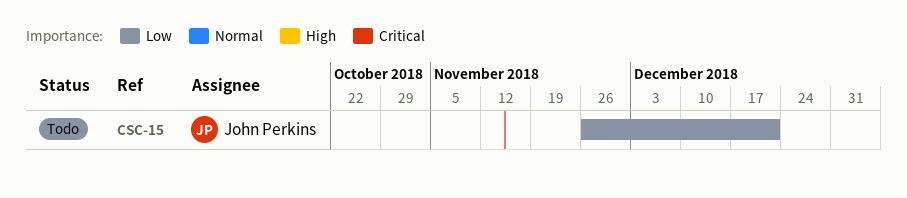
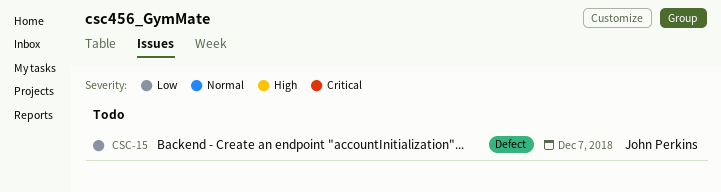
CSC-15, due: Dec 21 -> Dec 7

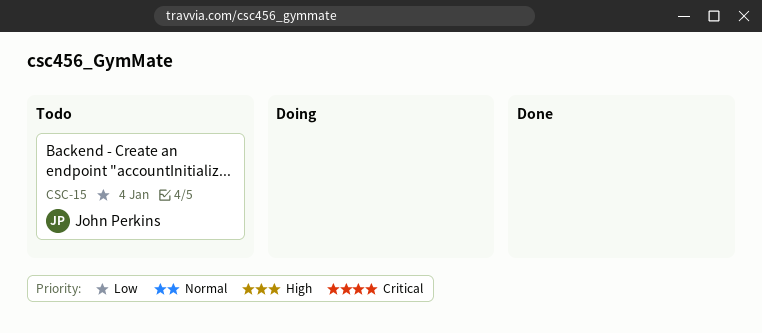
CSC-15, due: Dec 7 -> Jan 4

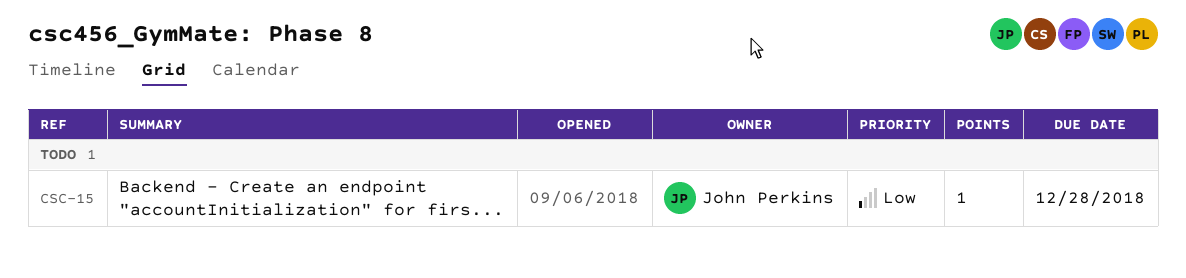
CSC-15, due: Jan 4 -> Dec 28

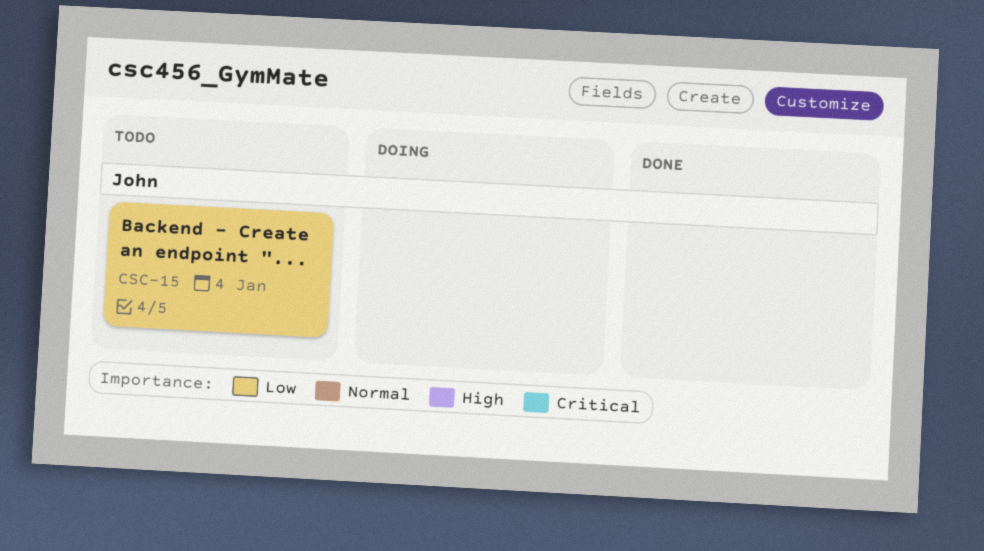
CSC-15, due: Dec 28 -> Jan 4

